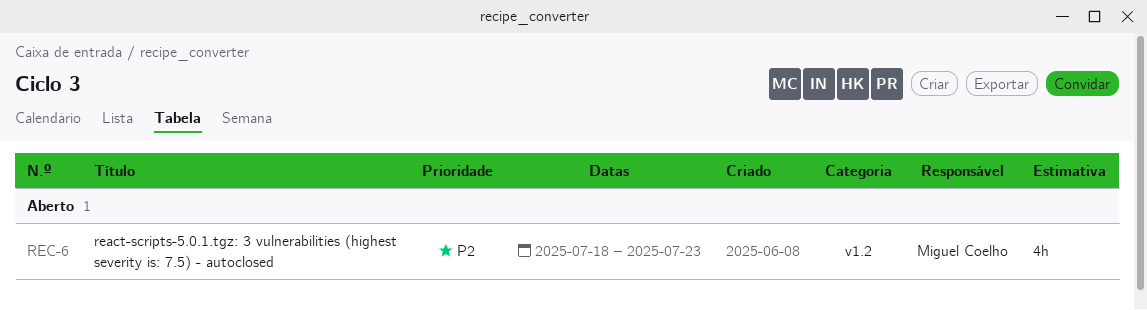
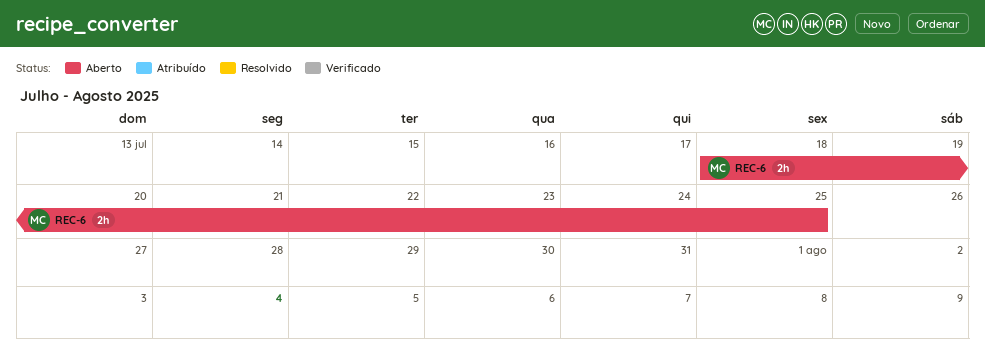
REC-6, estimate: 4h -> 2h
REC-6, due: Jul 23 -> Jul 25

